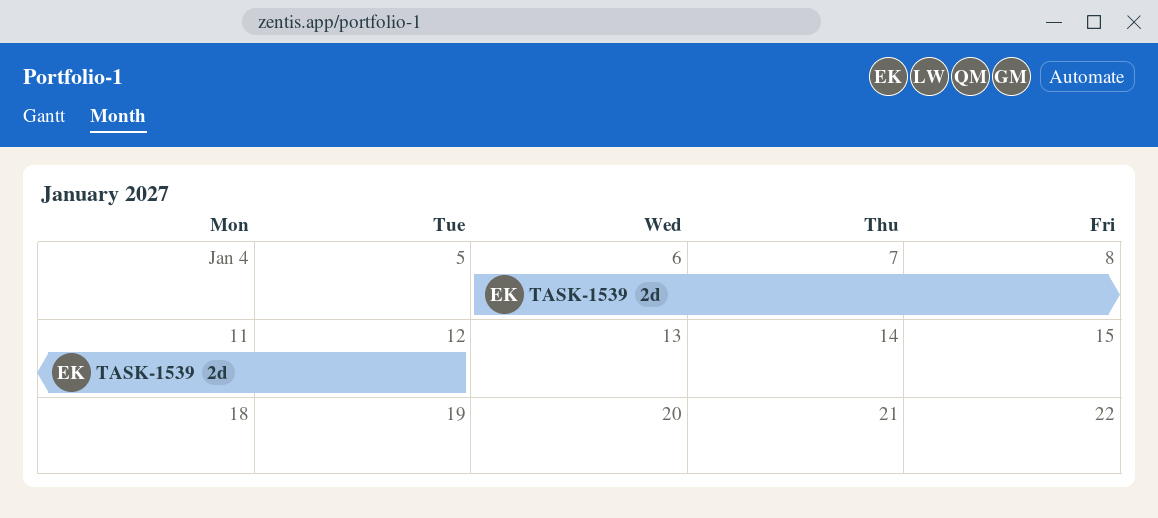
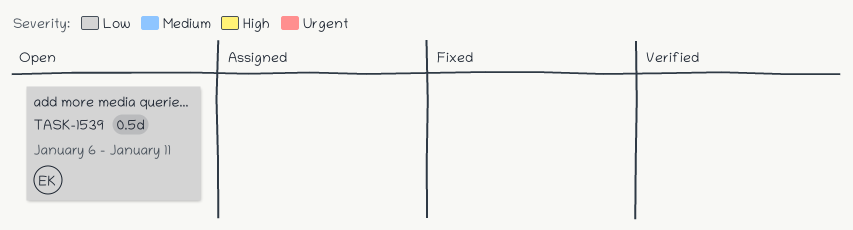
TASK-1539, estimate: 2d -> 0.5d
TASK-1539, due: Jan 12 -> Jan 11

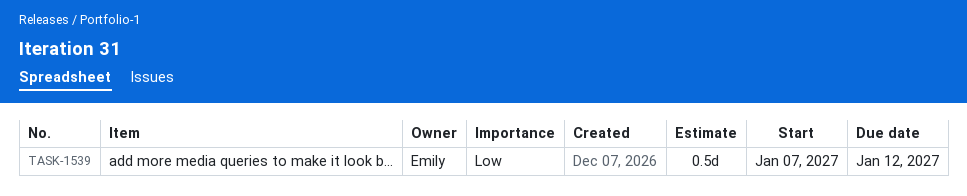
TASK-1539, start: Jan 6 -> Jan 7
TASK-1539, due: Jan 11 -> Jan 12

